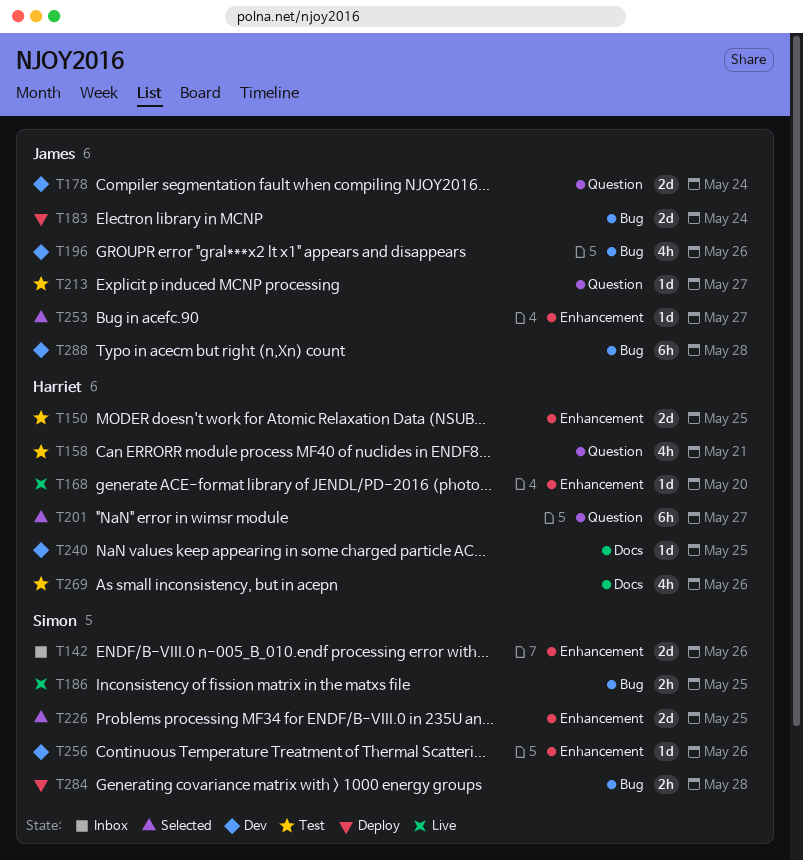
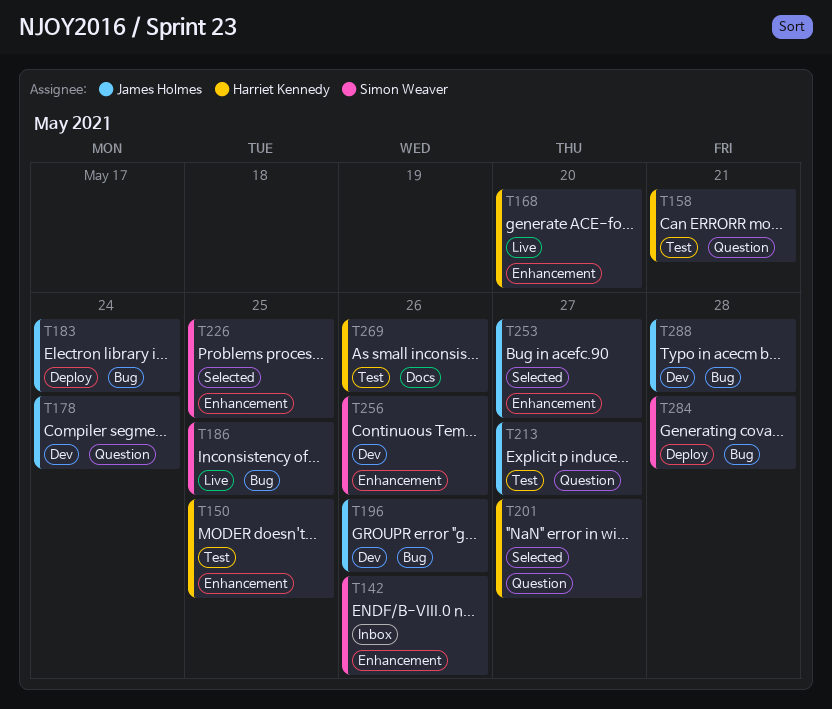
T240: present -> none

